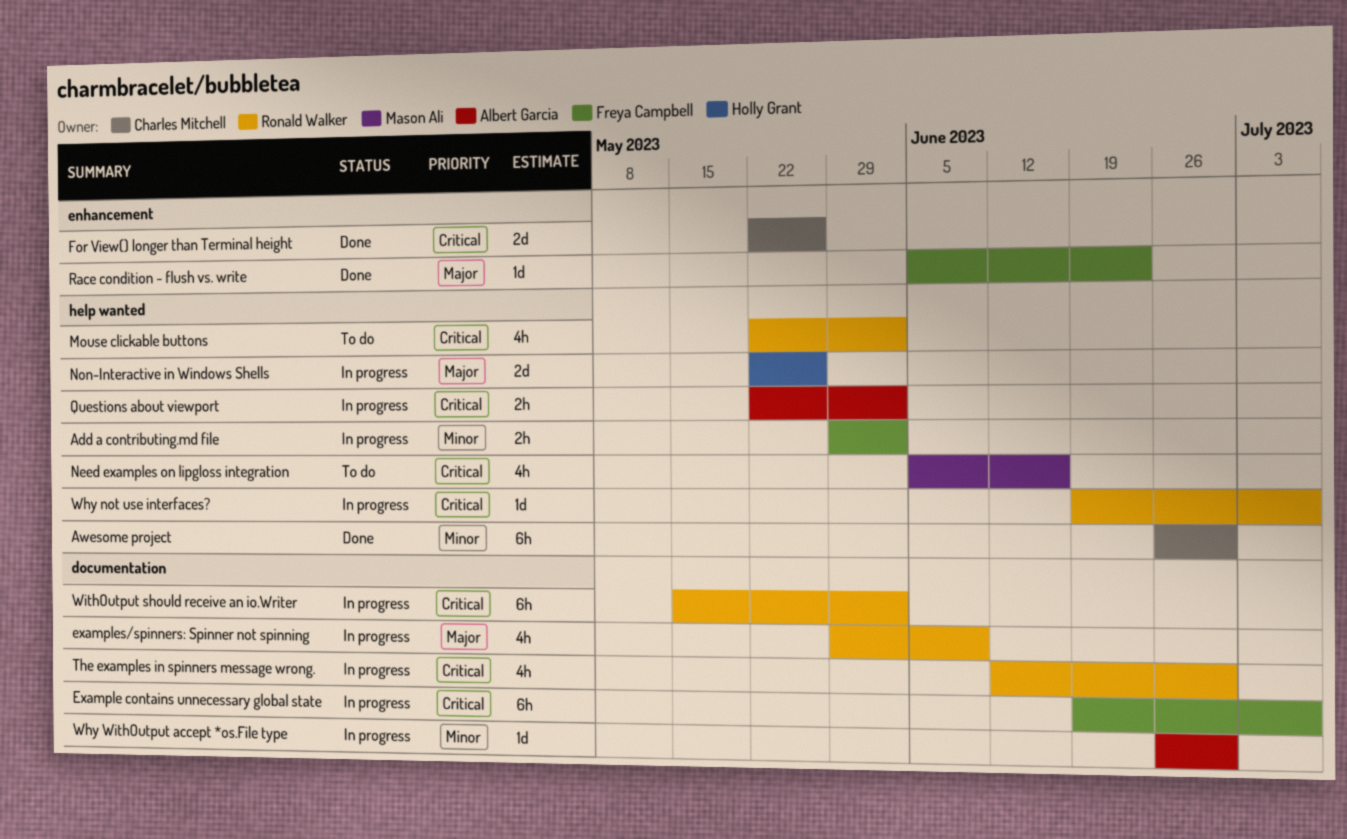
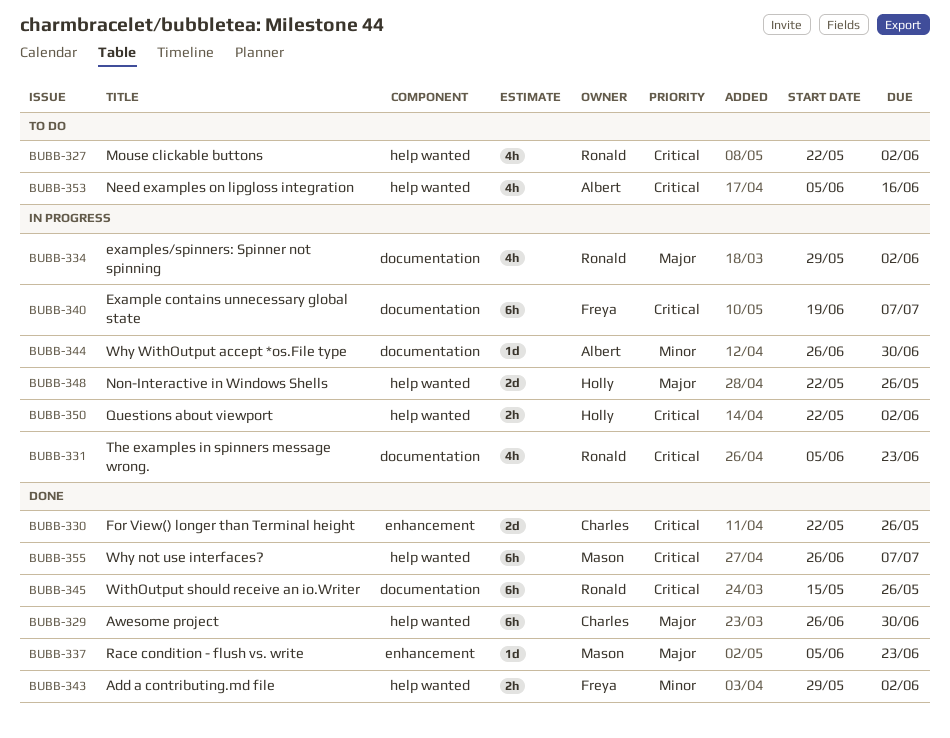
Add a contributing.md file, status: In progress -> Done
Awesome project, priority: Minor -> Major
examples/spinners: Spinner not spinning, due: Jun 9 -> Jun 2
Need examples on lipgloss integration, owner: Mason Ali -> Albert Garcia
Questions about viewport, owner: Albert Garcia -> Holly Grant
Race condition - flush vs. write, owner: Freya Campbell -> Mason Ali
The examples in spinners message wrong., start: Jun 12 -> Jun 5
The examples in spinners message wrong., due: Jun 30 -> Jun 23
Why not use interfaces?, status: In progress -> Done
Why not use interfaces?, owner: Ronald Walker -> Mason Ali
Why not use interfaces?, estimate: 1d -> 6h
Why not use interfaces?, start: Jun 19 -> Jun 26
WithOutput should receive an io.Writer, status: In progress -> Done
WithOutput should receive an io.Writer, due: Jun 2 -> May 26

